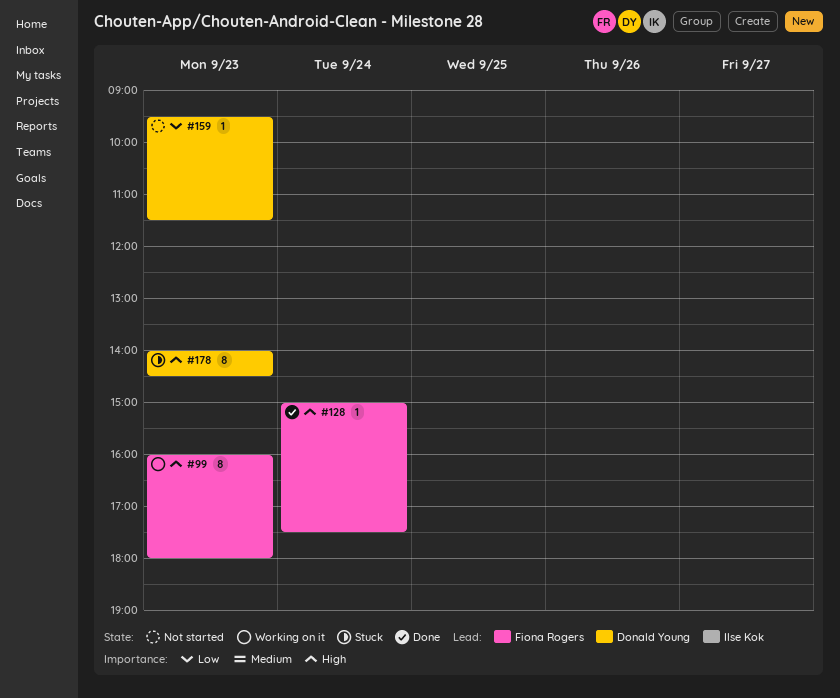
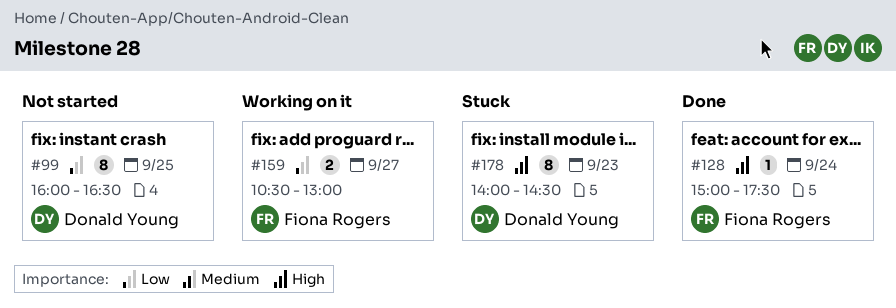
#99, status: Working on it -> Not started
#99, owner: Fiona Rogers -> Donald Young
#99, priority: High -> Low
#99, day: Sep 23 -> Sep 25
#99, ends: 18:00 -> 16:30
#159, status: Not started -> Working on it
#159, owner: Donald Young -> Fiona Rogers
#159, estimate: 1 -> 2
#159, day: Sep 23 -> Sep 27
#159, begins: 09:30 -> 10:30
#159, ends: 11:30 -> 13:00

